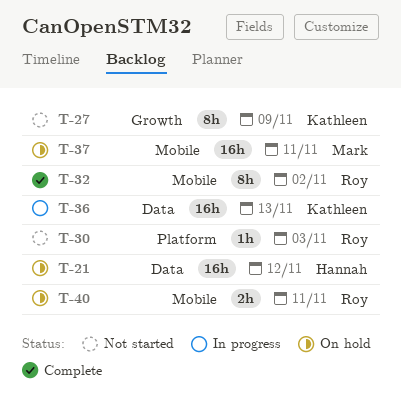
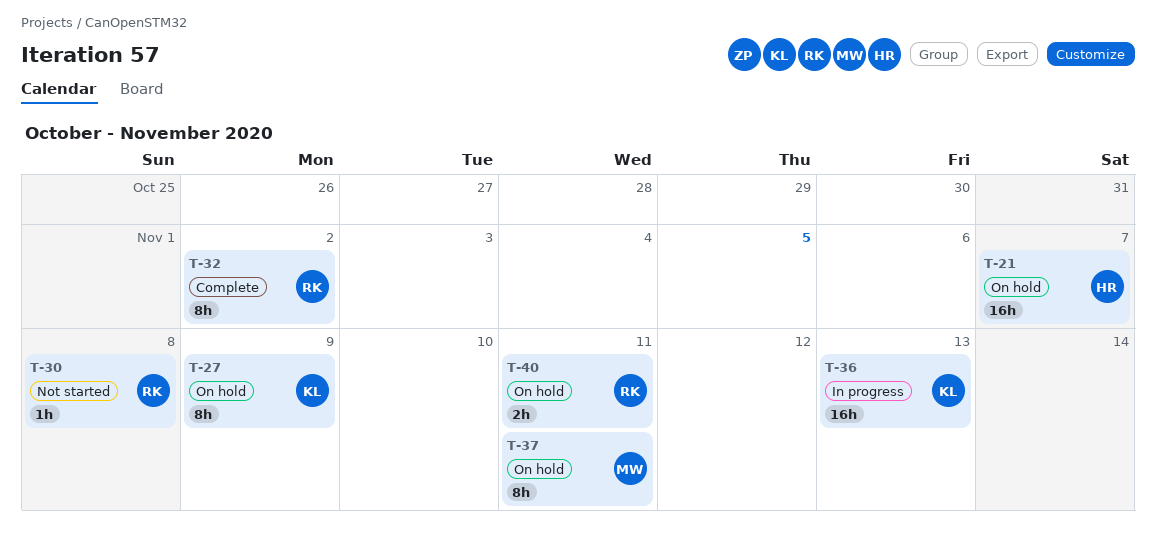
T-21, due: Nov 12 -> Nov 7
T-27, status: Not started -> On hold
T-30, due: Nov 3 -> Nov 8
T-37, estimate: 16h -> 8h

